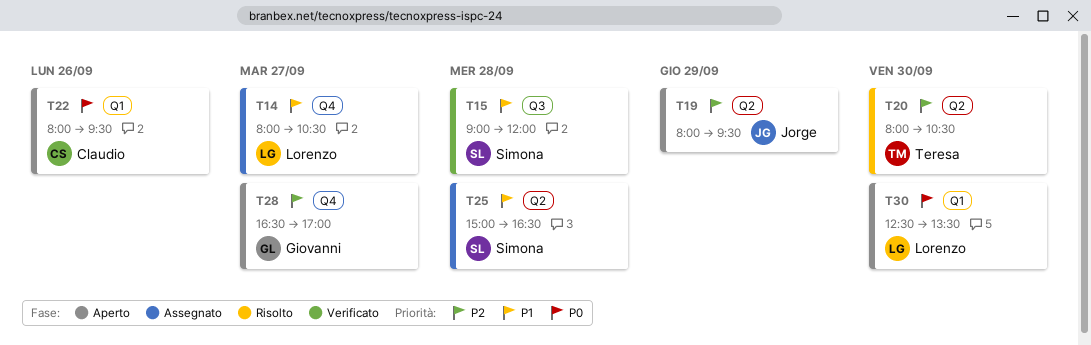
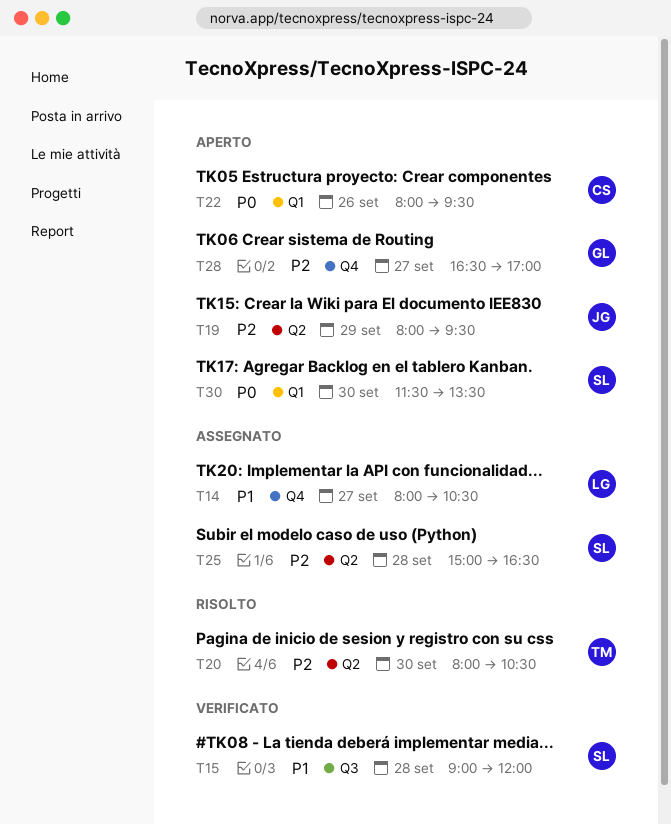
T25, priority: P1 -> P2
T30, owner: Lorenzo -> Simona
T30, begins: 12:30 -> 11:30

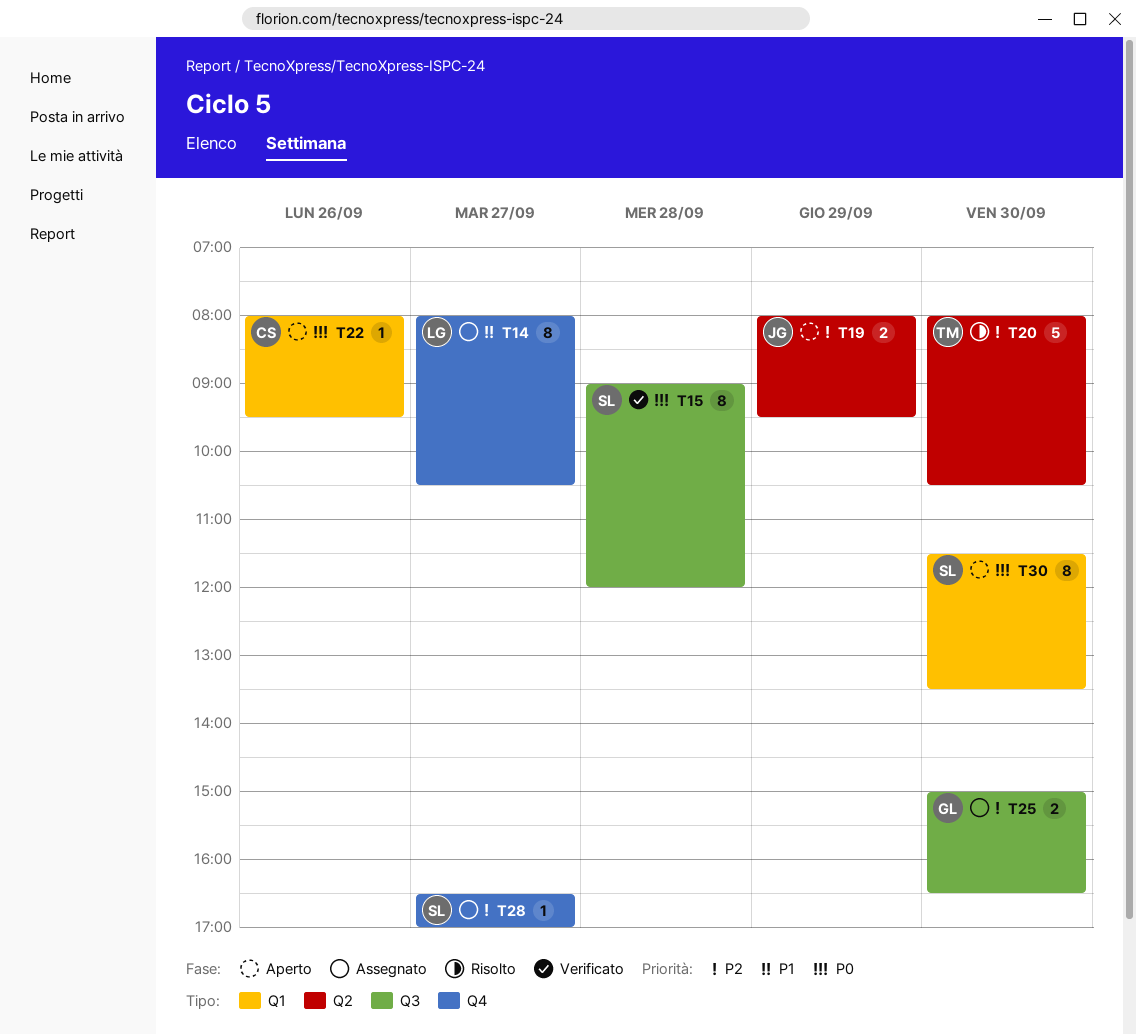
T15, priority: P1 -> P0
T25, owner: SL -> GL
T25, label: Q2 -> Q3
T25, day: Sep 28 -> Sep 30
T28, status: Aperto -> Assegnato
T28, owner: GL -> SL

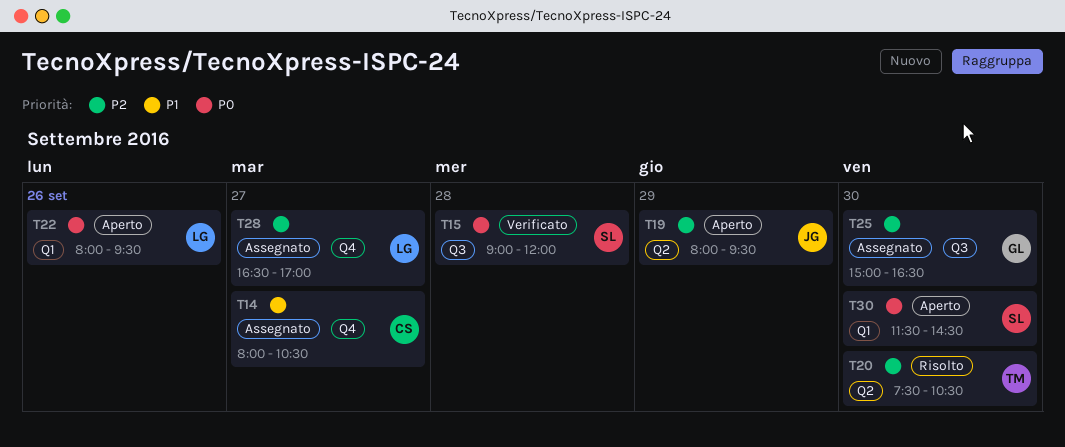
T14, owner: LG -> CS
T20, begins: 08:00 -> 07:30
T22, owner: CS -> LG
T28, owner: SL -> LG
T30, ends: 13:30 -> 14:30

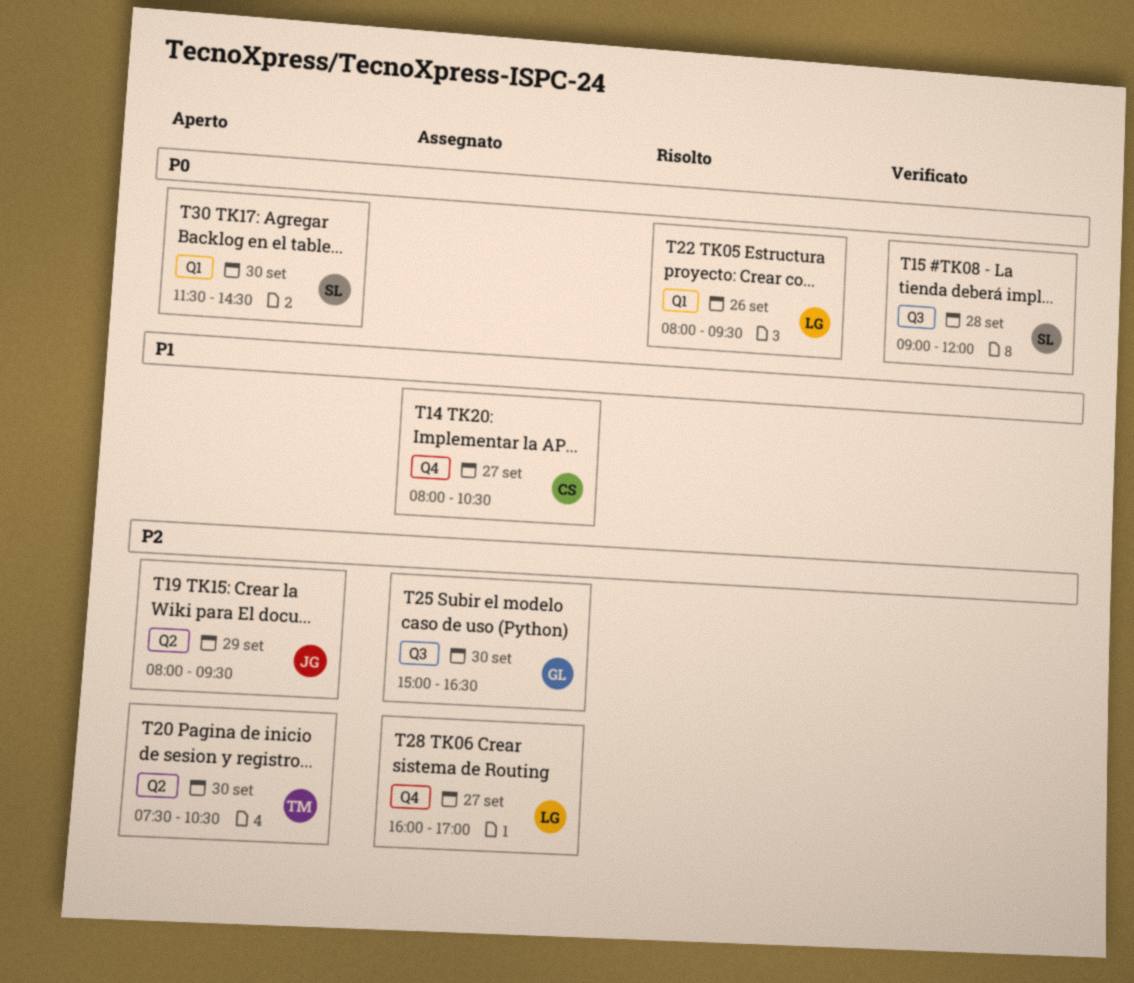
T20, status: Risolto -> Aperto
T22, status: Aperto -> Risolto
T28, begins: 16:30 -> 16:00

